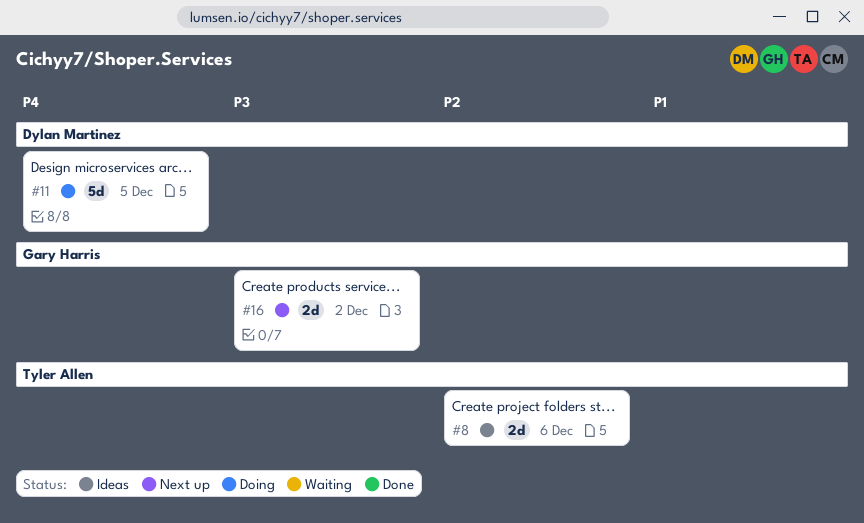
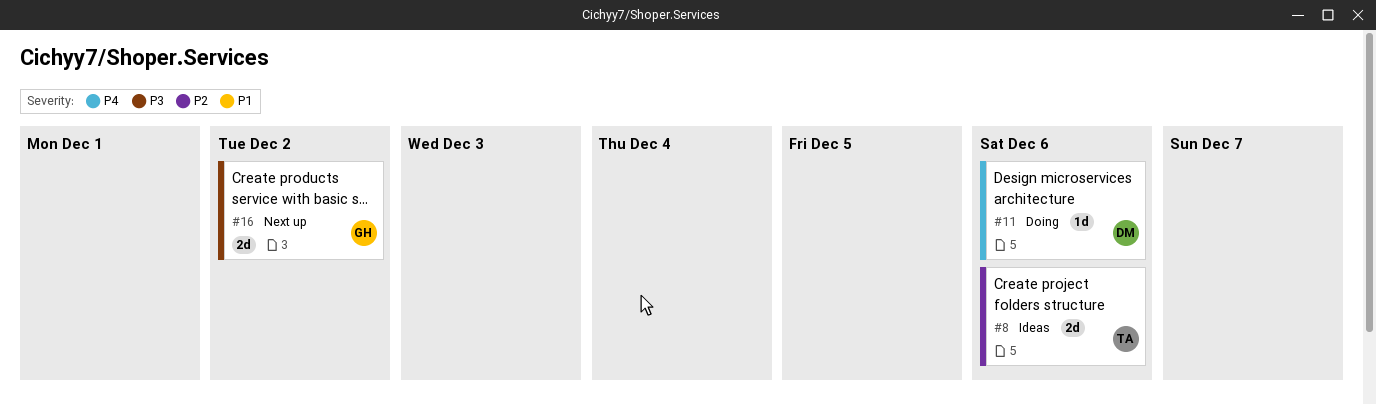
#11, estimate: 5d -> 1d
#11, due: Dec 5 -> Dec 6

